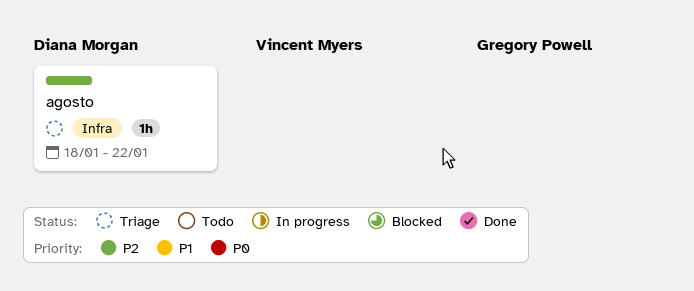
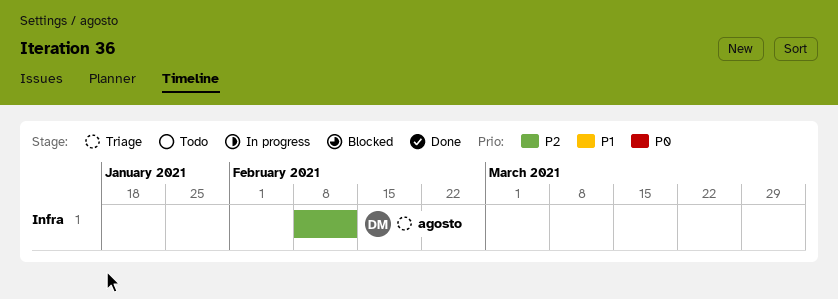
agosto, start: Jan 18 -> Feb 8
agosto, due: Jan 22 -> Feb 12

